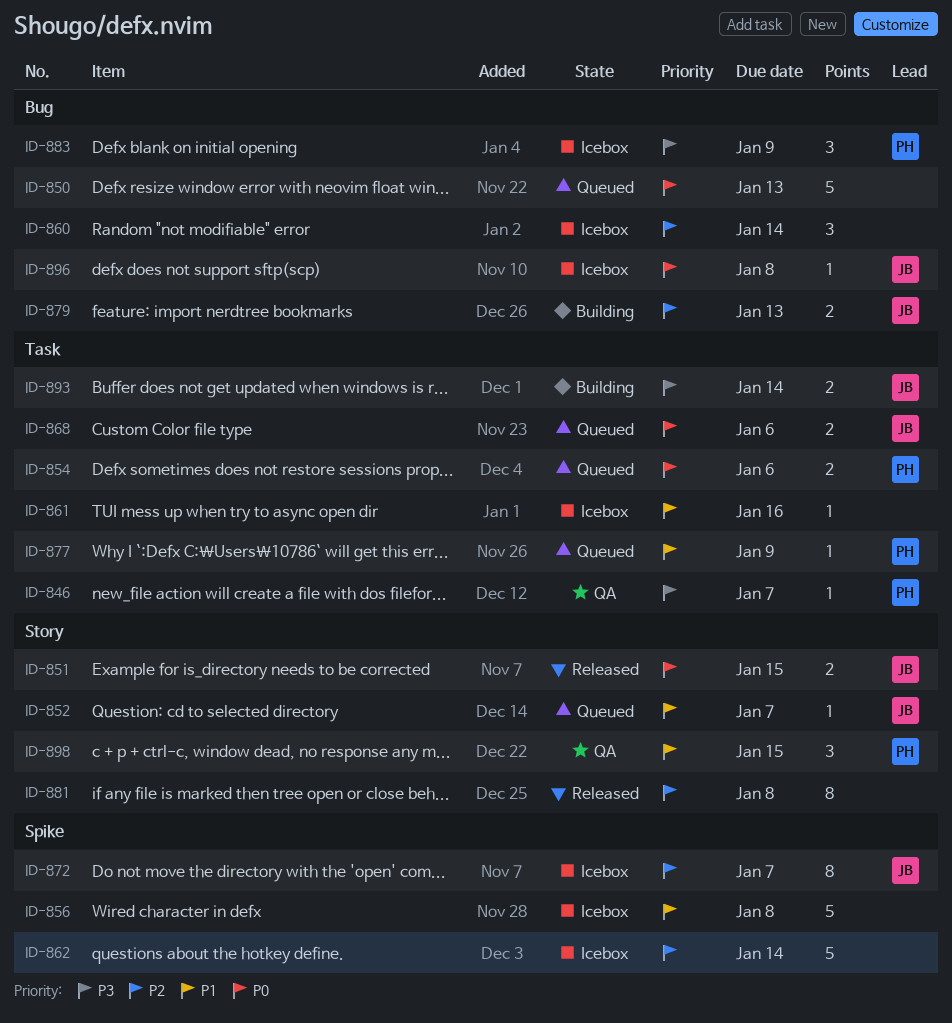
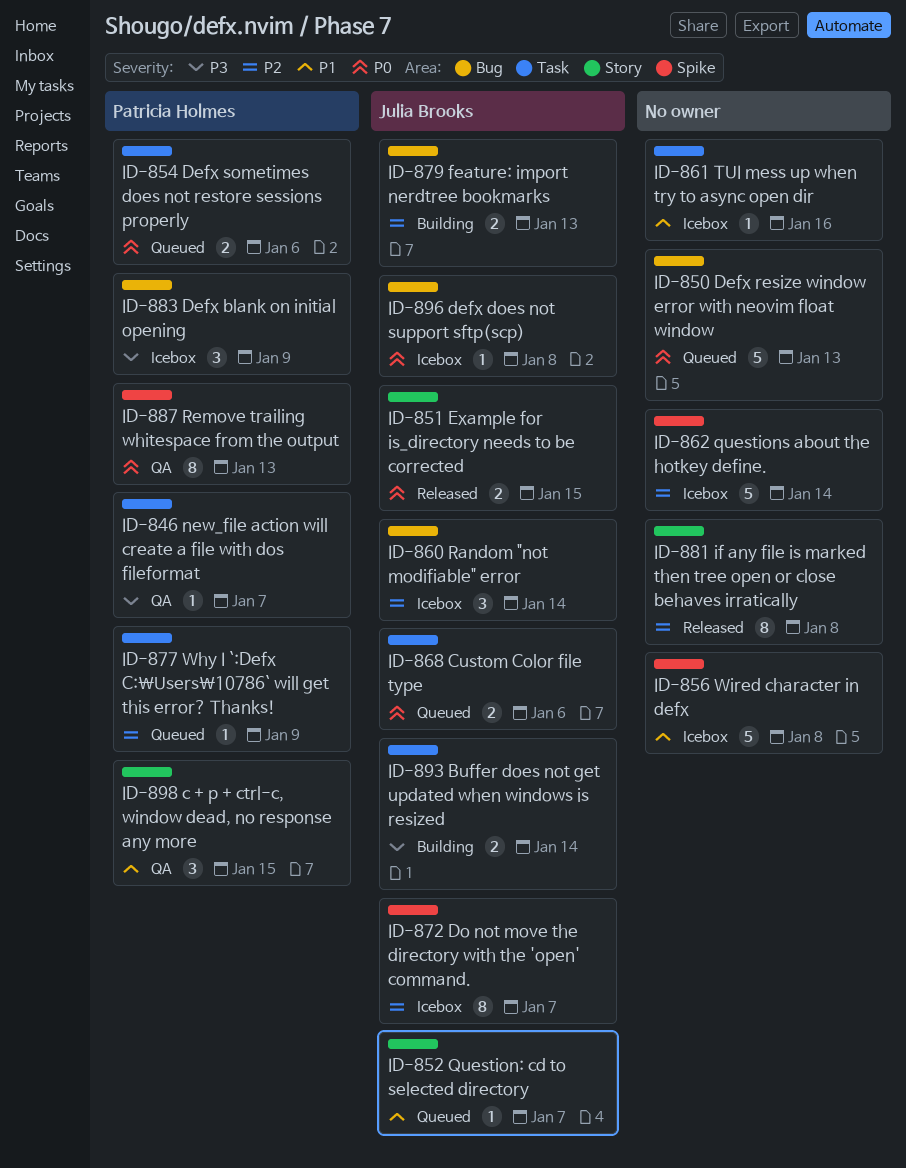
ID-860, owner: none -> Julia Brooks
ID-877, priority: P1 -> P2
ID-887: none -> present

